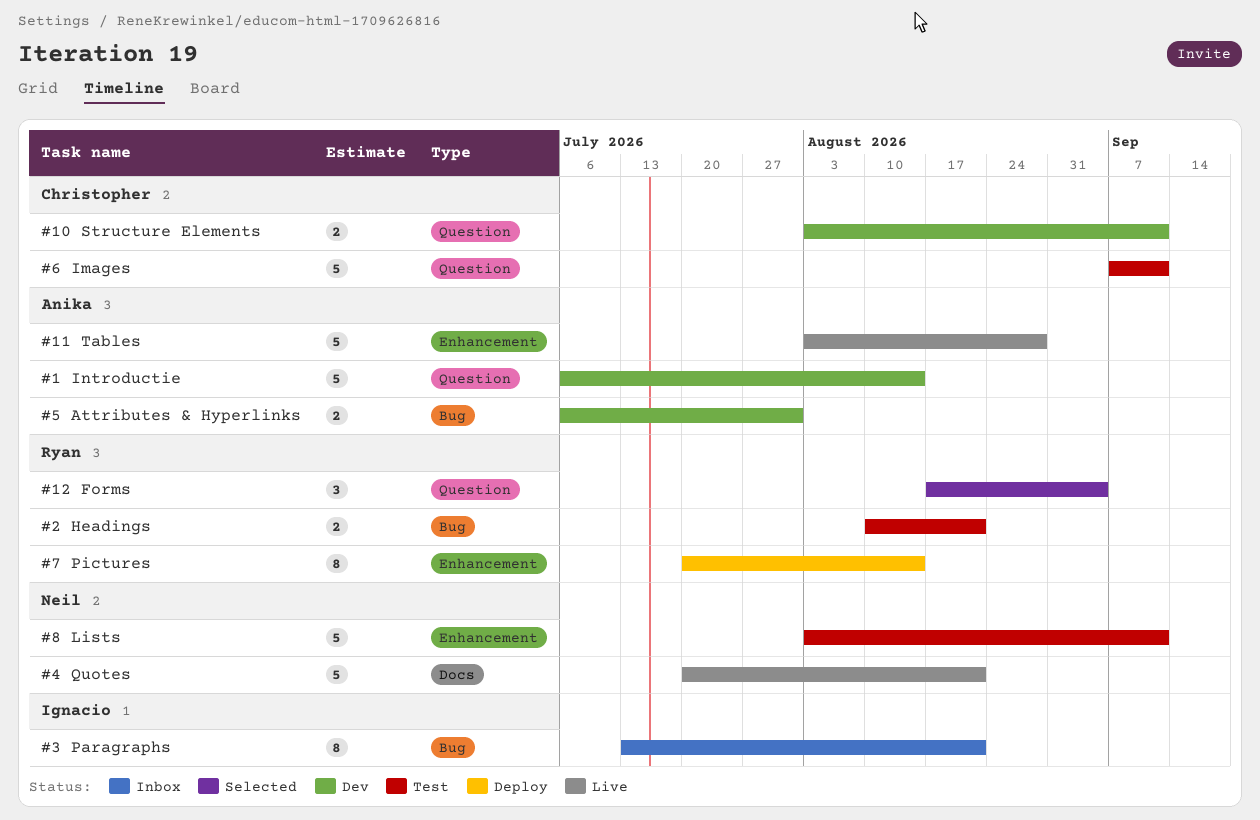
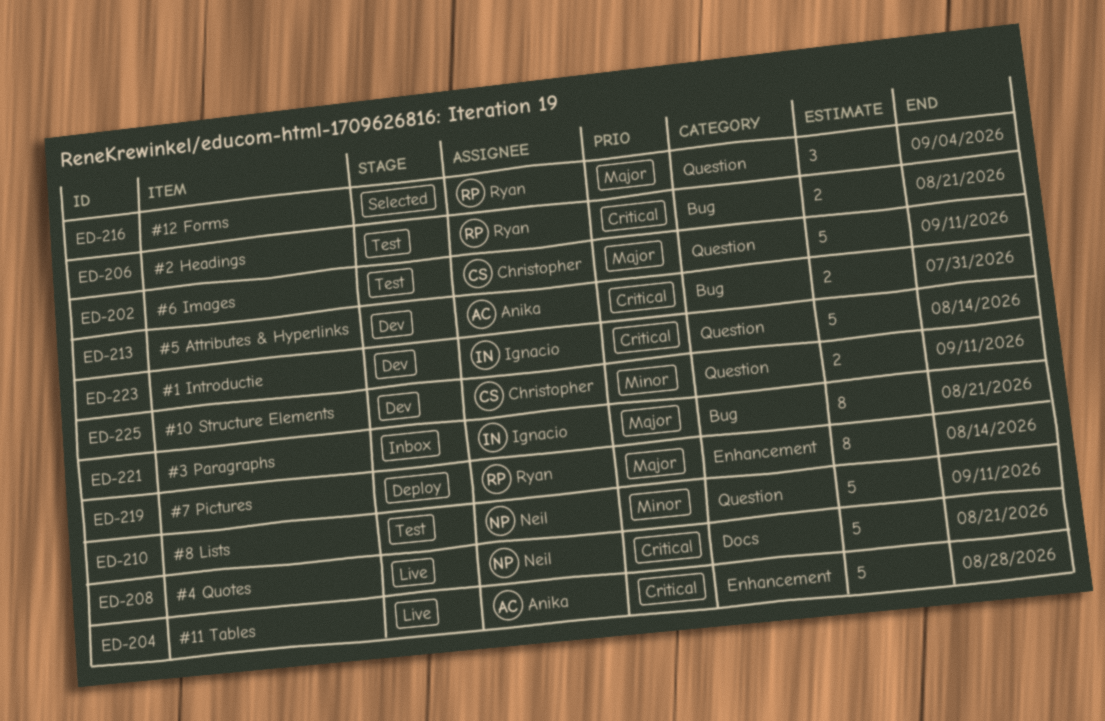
#1 Introductie, owner: Anika -> Ignacio
#8 Lists, label: Enhancement -> Question

